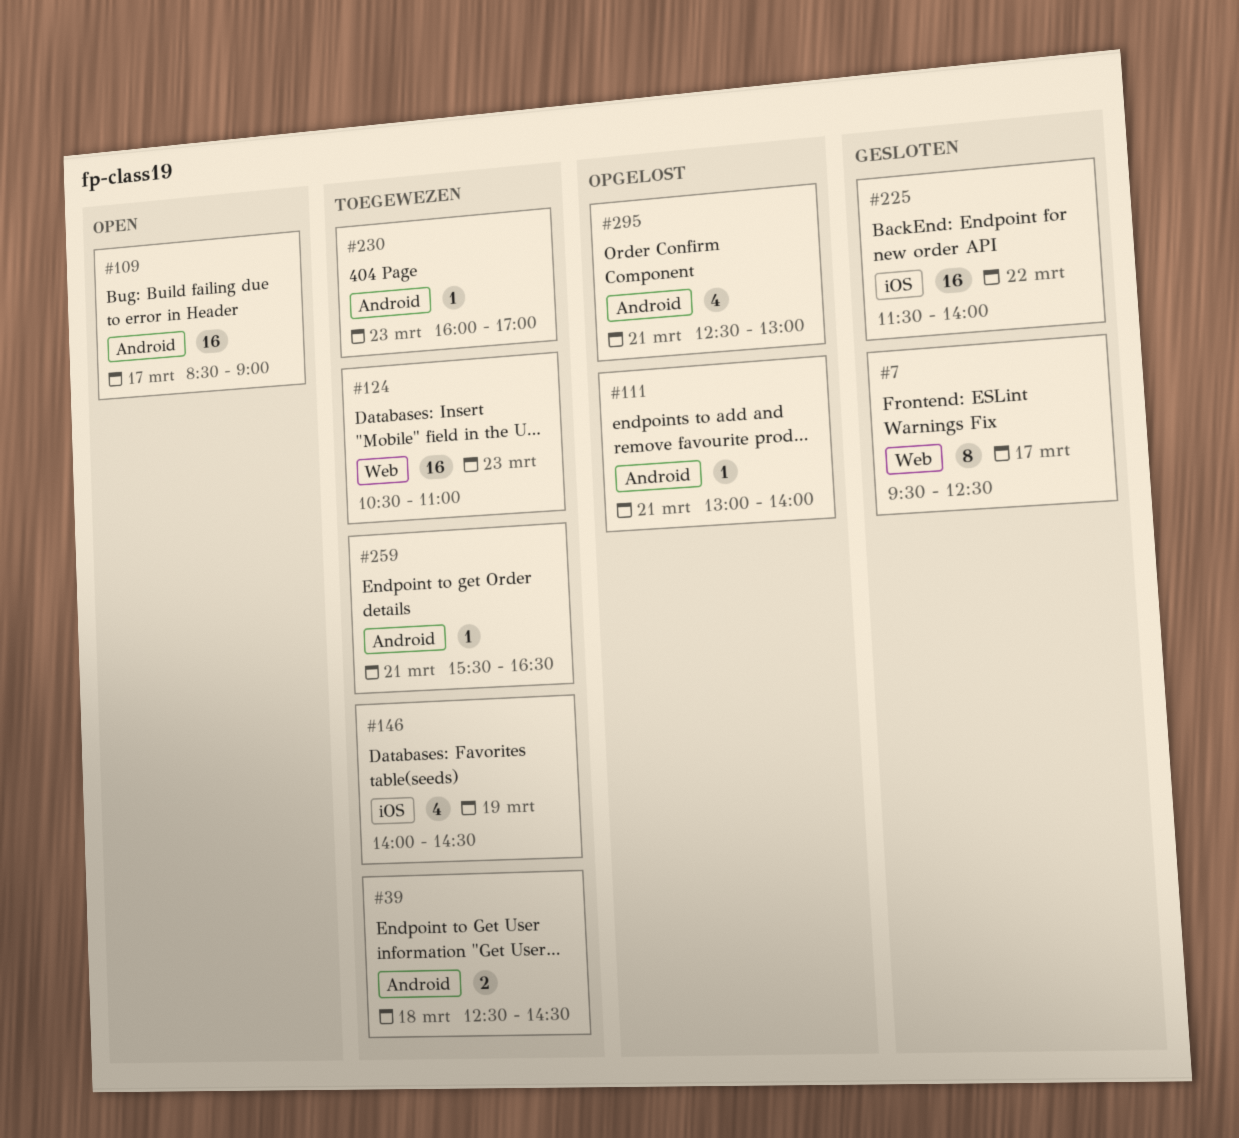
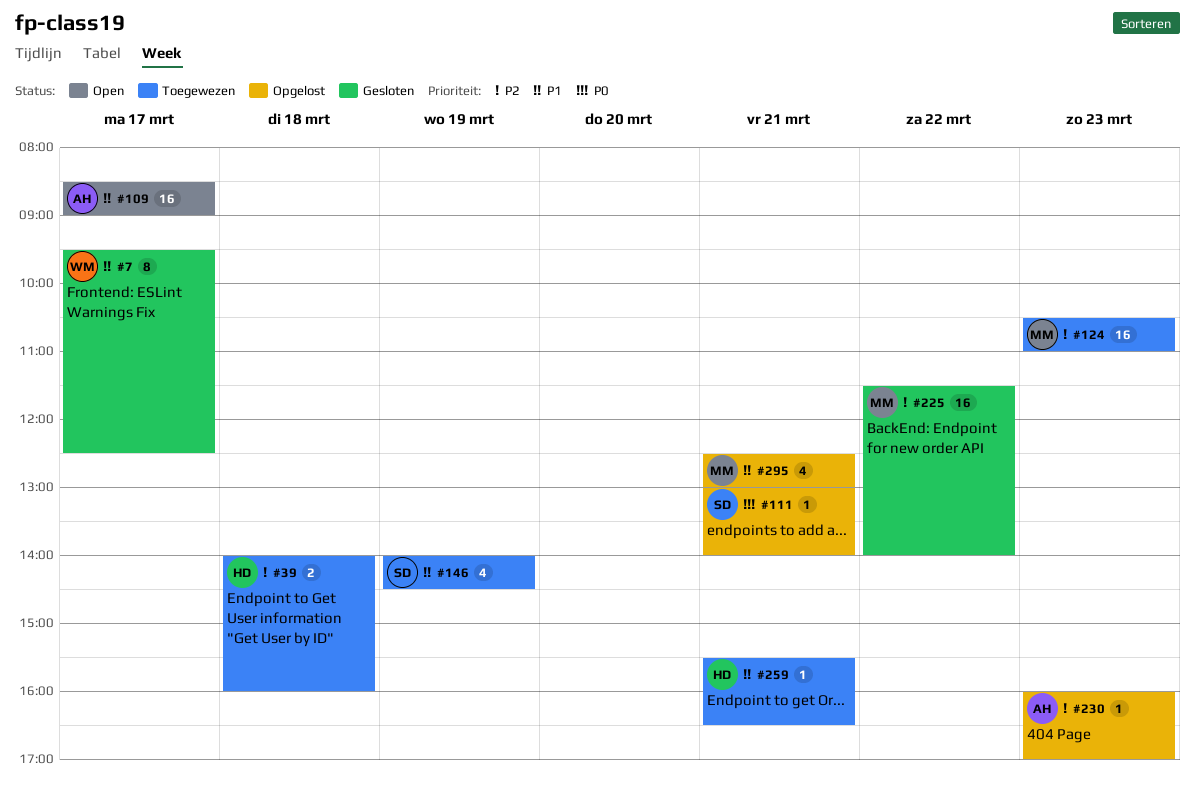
#39, begins: 12:30 -> 14:00
#39, ends: 14:30 -> 16:00
#230, status: Toegewezen -> Opgelost

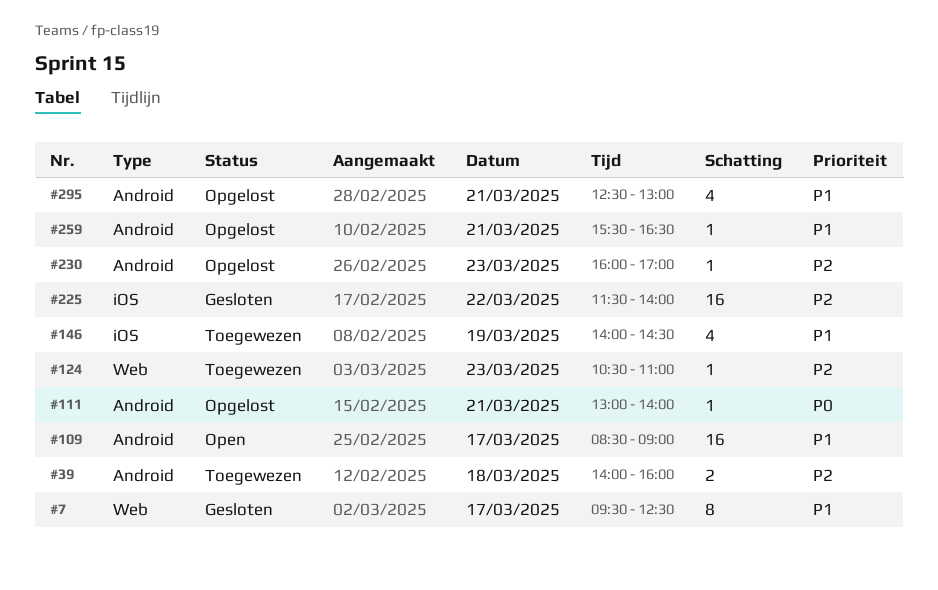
#124, estimate: 16 -> 1
#259, status: Toegewezen -> Opgelost

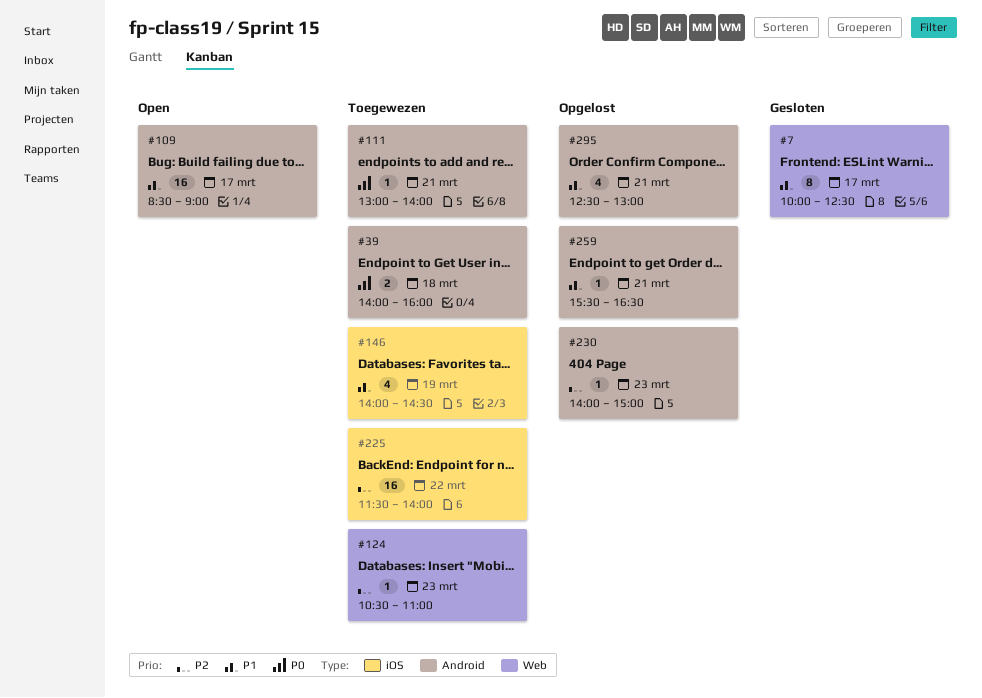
#7, begins: 09:30 -> 10:00
#39, priority: P2 -> P0
#111, status: Opgelost -> Toegewezen
#225, status: Gesloten -> Toegewezen
#230, begins: 16:00 -> 14:00
#230, ends: 17:00 -> 15:00

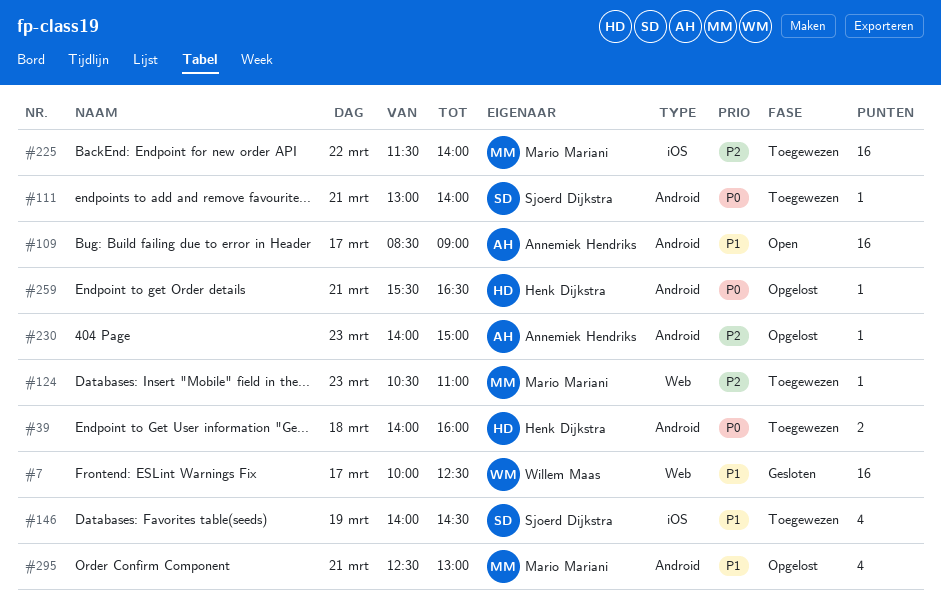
#7, estimate: 8 -> 16
#259, priority: P1 -> P0

